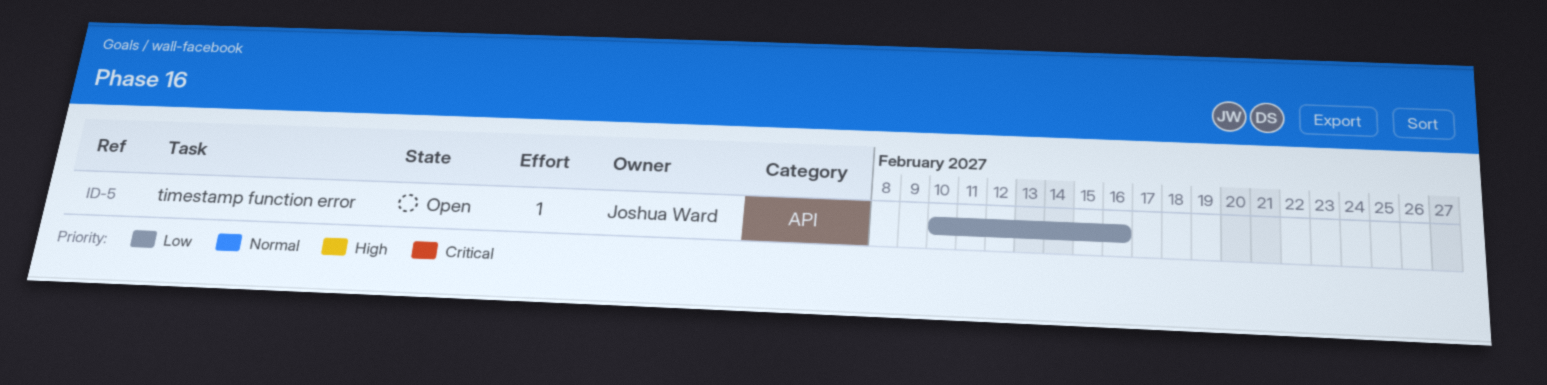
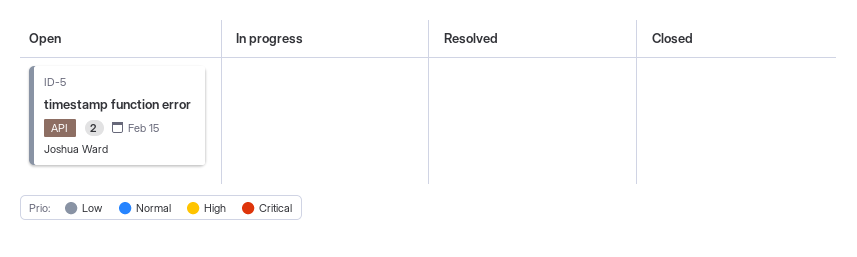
ID-5, estimate: 1 -> 2
ID-5, due: Feb 16 -> Feb 15

